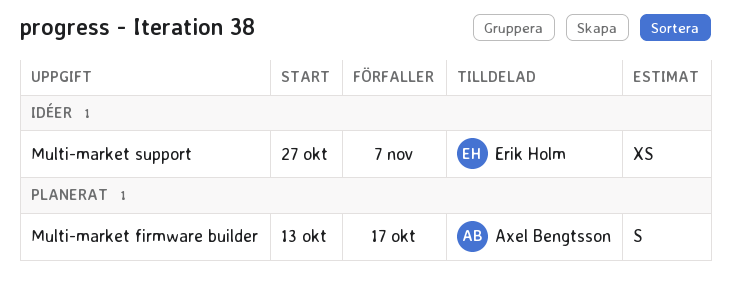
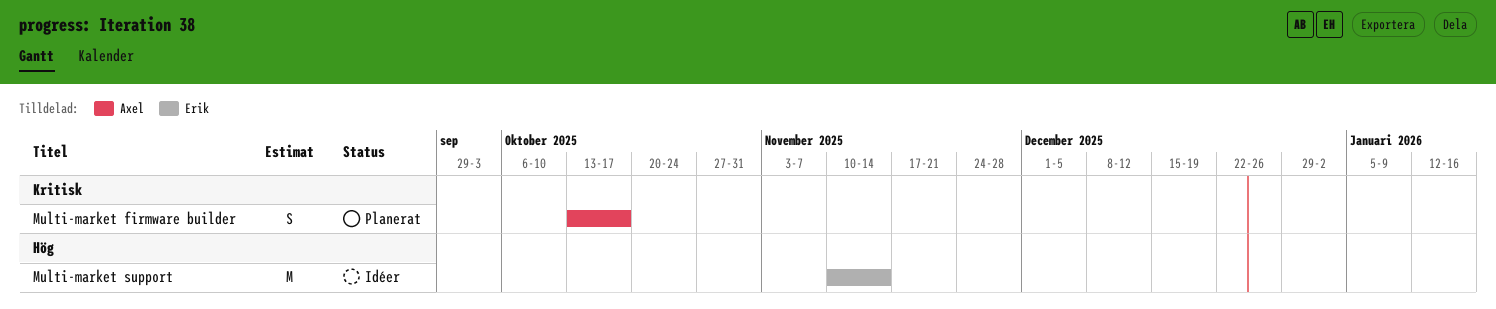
Multi-market support, estimate: XS -> M
Multi-market support, start: Oct 27 -> Nov 10
Multi-market support, due: Nov 7 -> Nov 14

